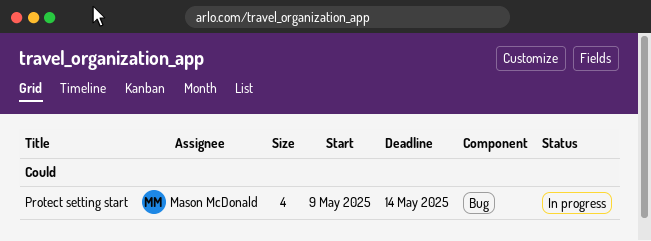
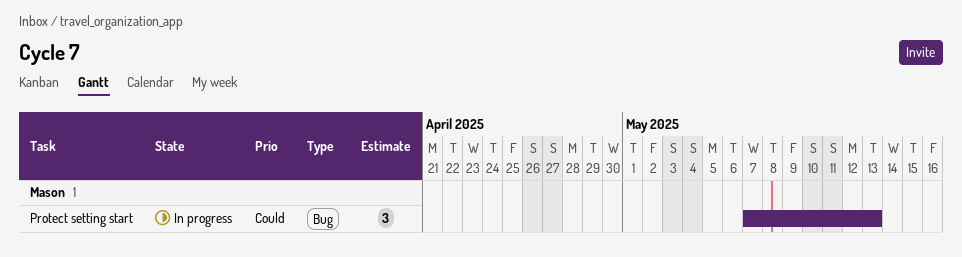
Protect setting start, estimate: 4 -> 3
Protect setting start, start: May 9 -> May 7
Protect setting start, due: May 14 -> May 13

